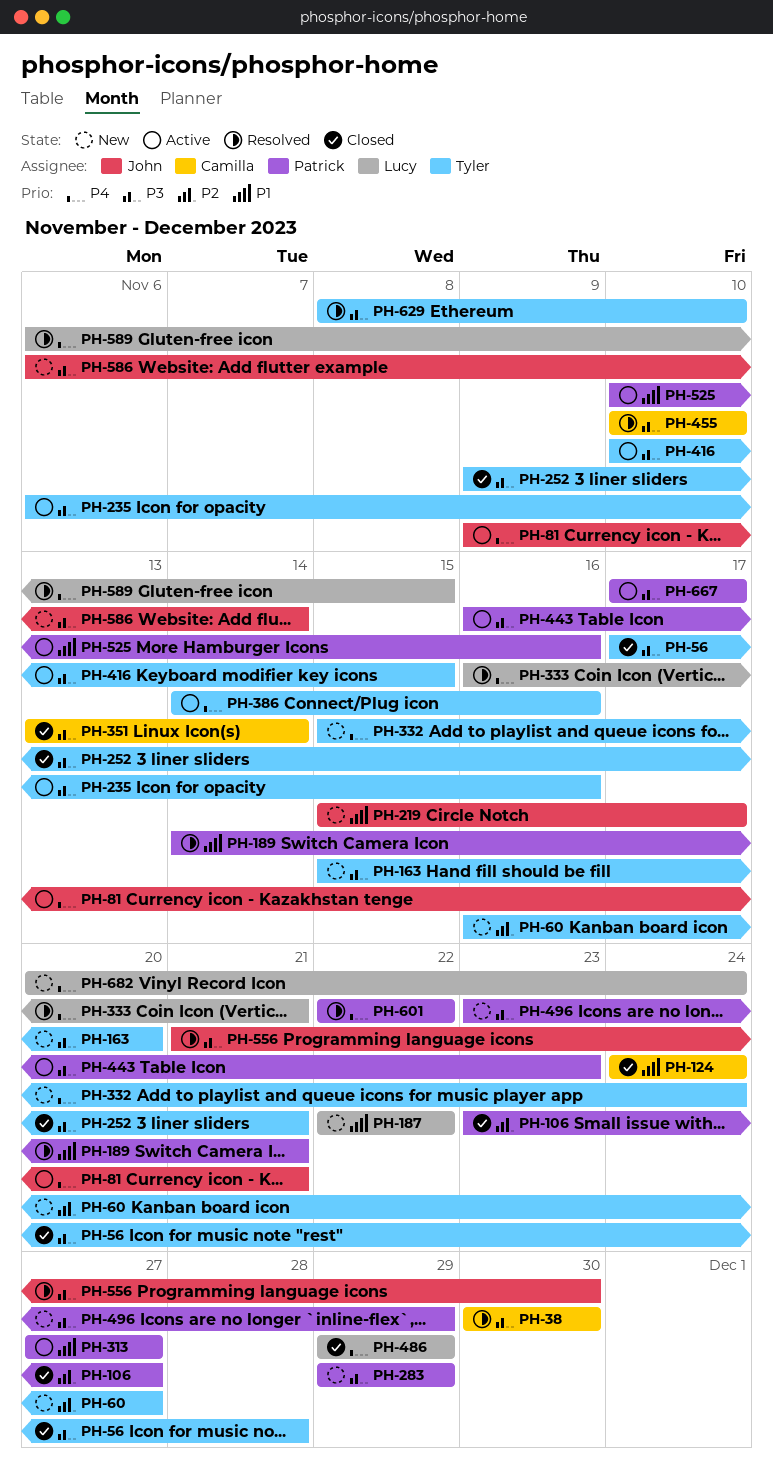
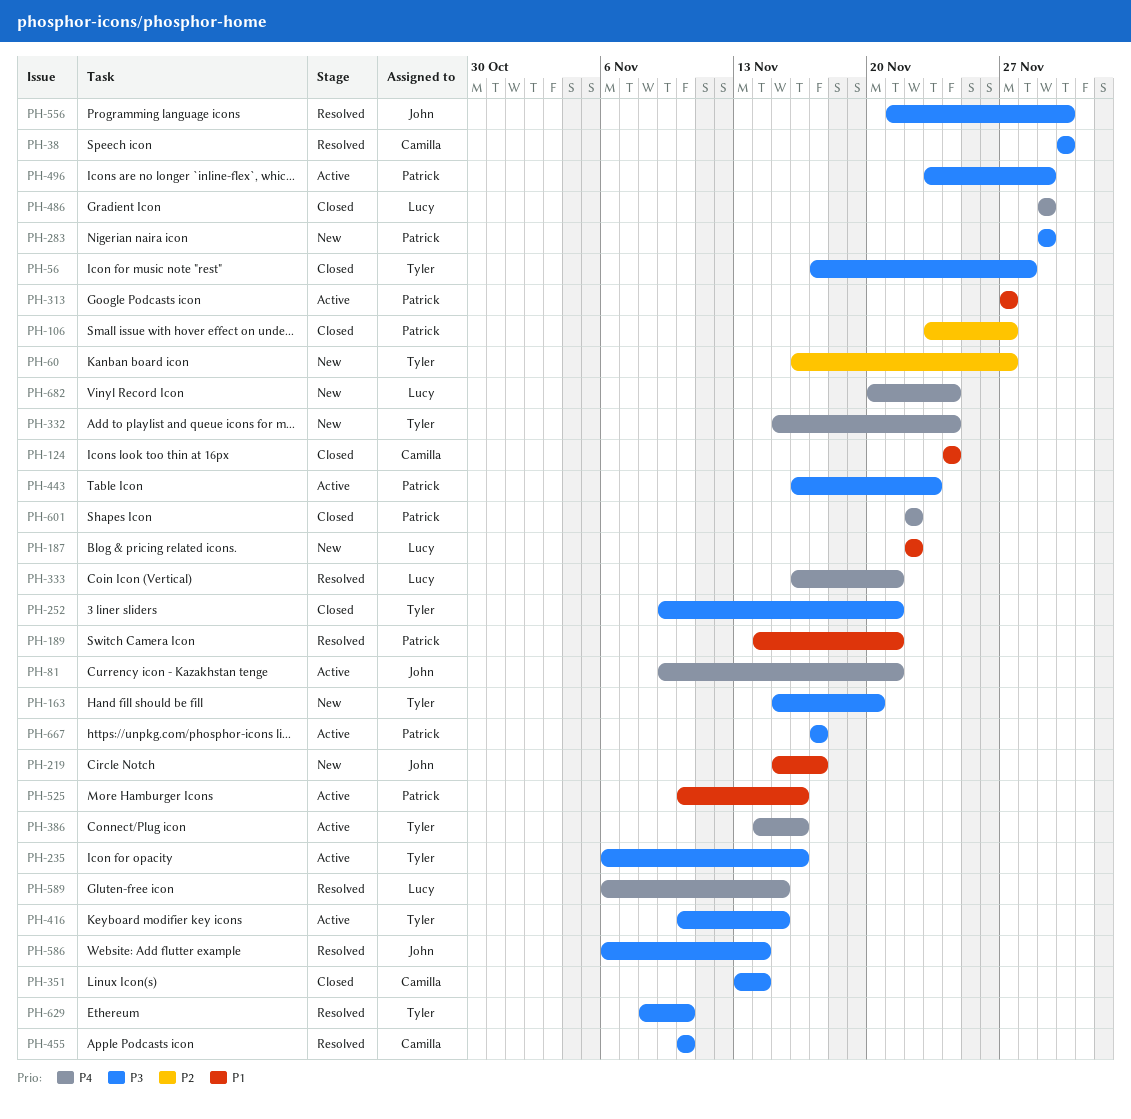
PH-496, status: New -> Active
PH-586, status: New -> Resolved
PH-601, status: Resolved -> Closed

